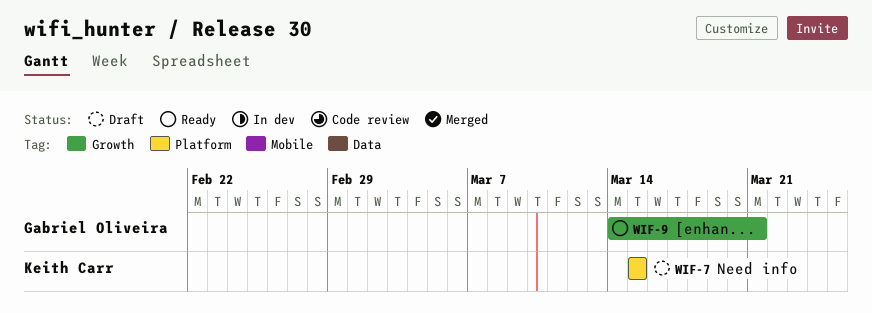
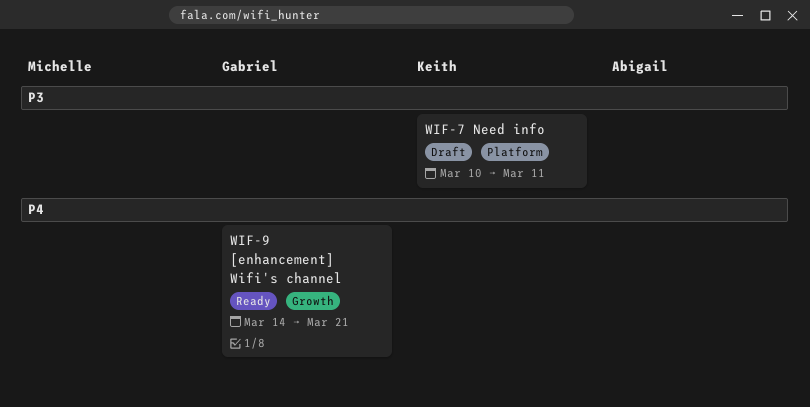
WIF-7, start: Mar 15 -> Mar 10
WIF-7, due: Mar 15 -> Mar 11

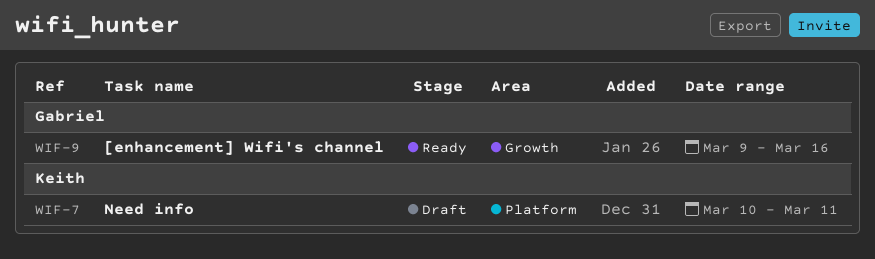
WIF-9, start: Mar 14 -> Mar 9
WIF-9, due: Mar 21 -> Mar 16

